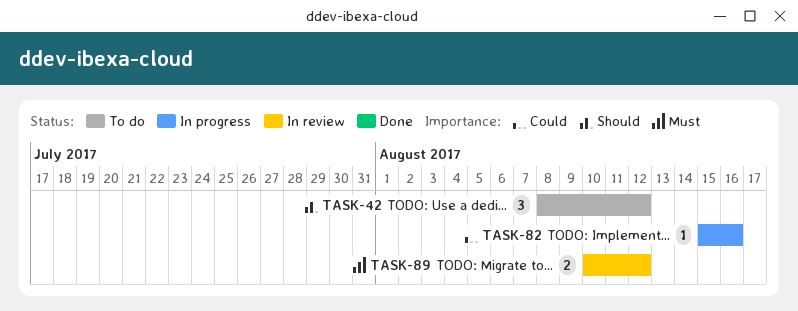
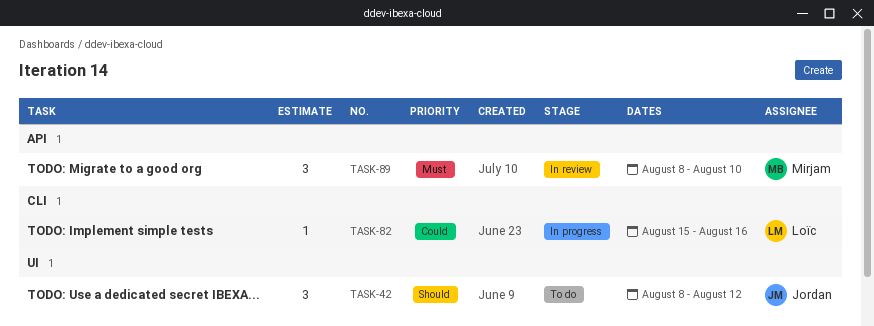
TASK-89, estimate: 2 -> 3
TASK-89, start: Aug 10 -> Aug 8
TASK-89, due: Aug 12 -> Aug 10

